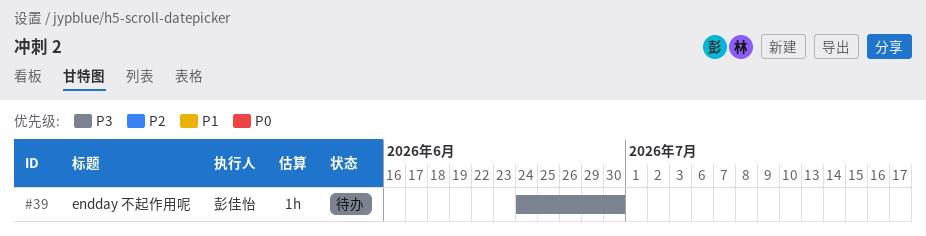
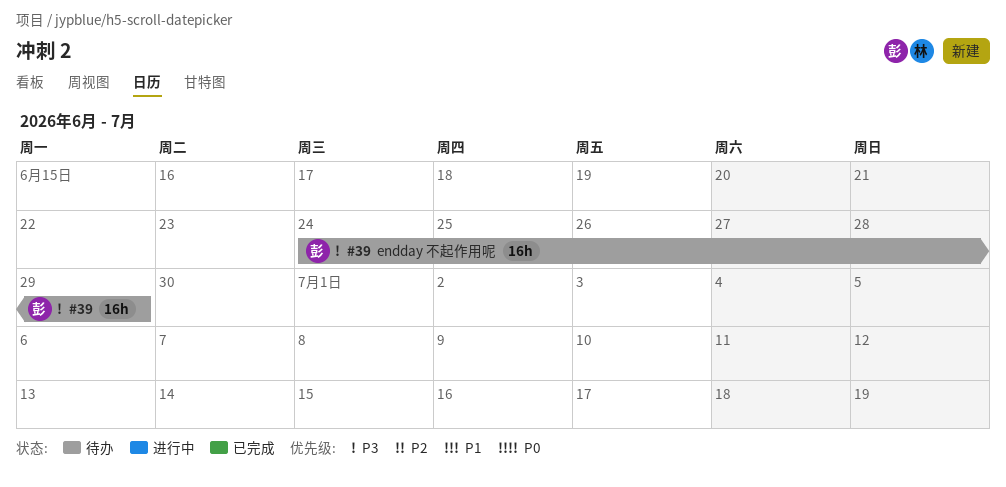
#39, estimate: 1h -> 16h
#39, due: Jun 30 -> Jun 29

